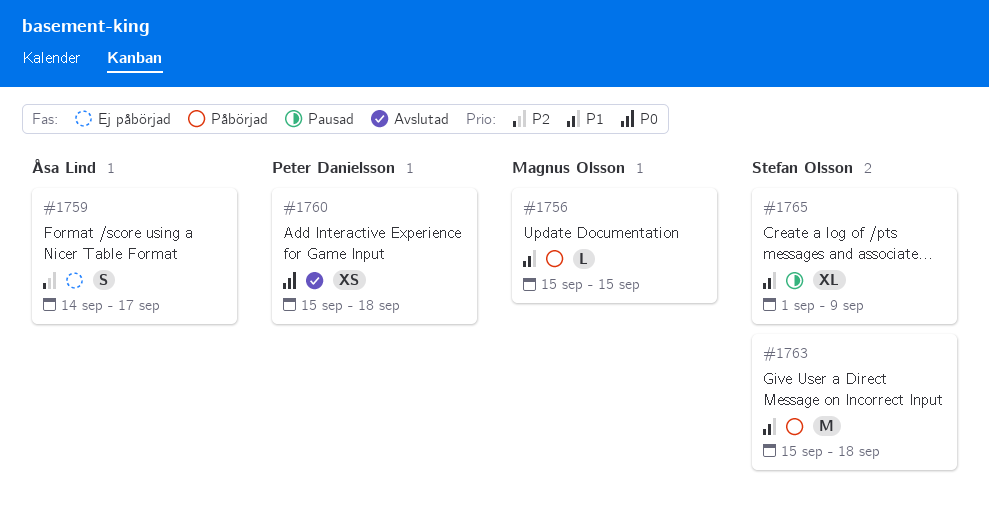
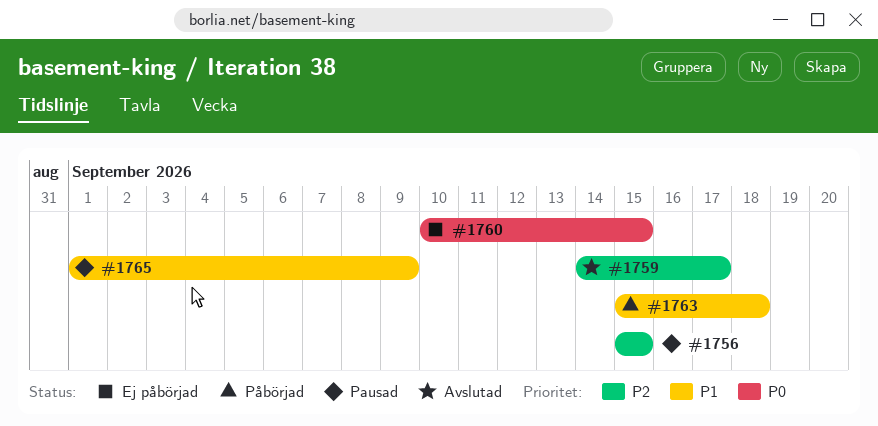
#1756, status: Påbörjad -> Pausad
#1756, priority: P1 -> P2
#1759, status: Ej påbörjad -> Avslutad
#1760, status: Avslutad -> Ej påbörjad
#1760, start: Sep 15 -> Sep 10
#1760, due: Sep 18 -> Sep 15

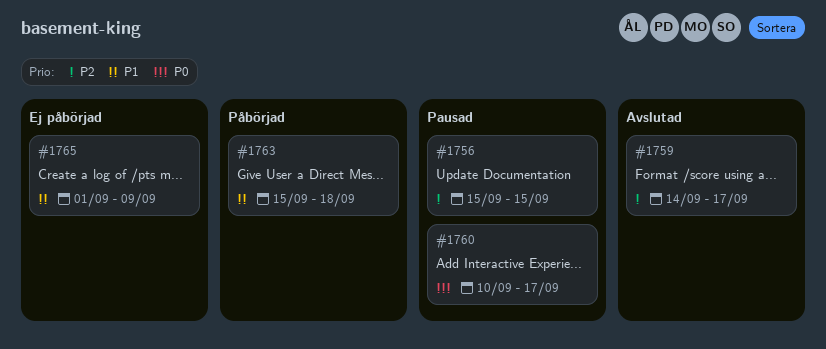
#1760, status: Ej påbörjad -> Pausad
#1760, due: Sep 15 -> Sep 17
#1765, status: Pausad -> Ej påbörjad

